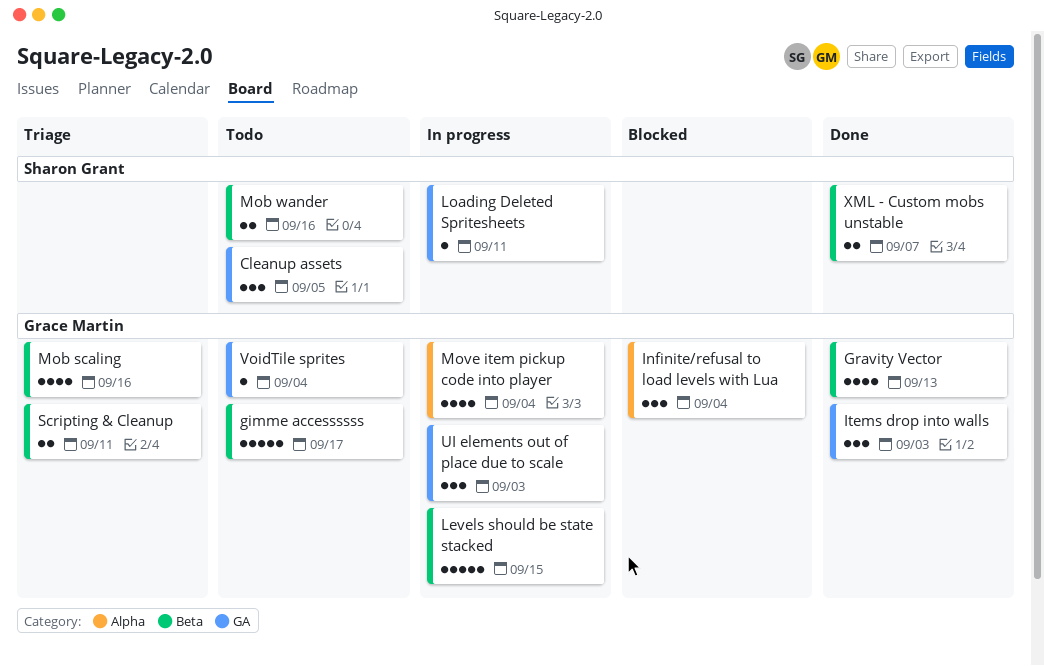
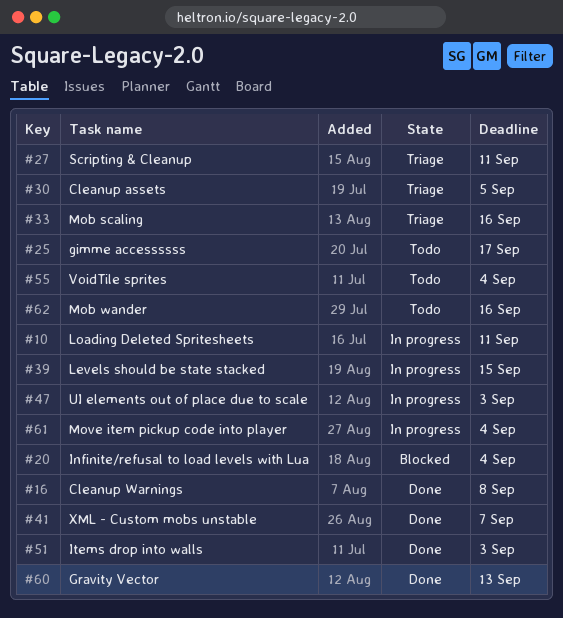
Cleanup assets, status: Todo -> Triage
Cleanup Warnings: none -> present

